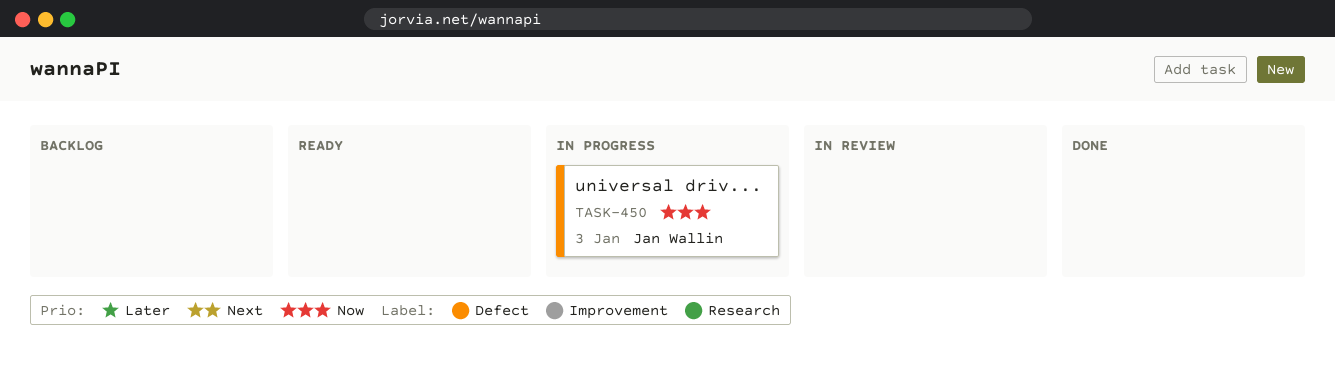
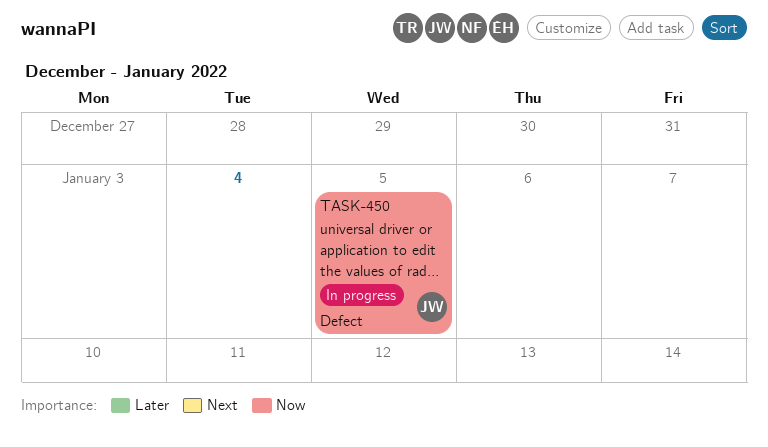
TASK-450, due: Jan 3 -> Jan 5

